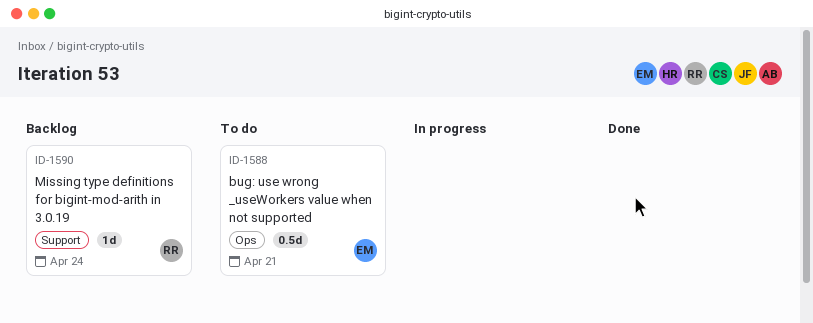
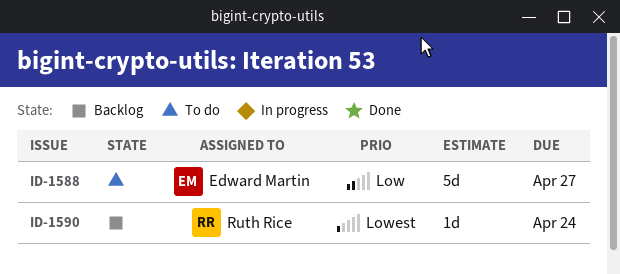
ID-1588, estimate: 0.5d -> 5d
ID-1588, due: Apr 21 -> Apr 27

